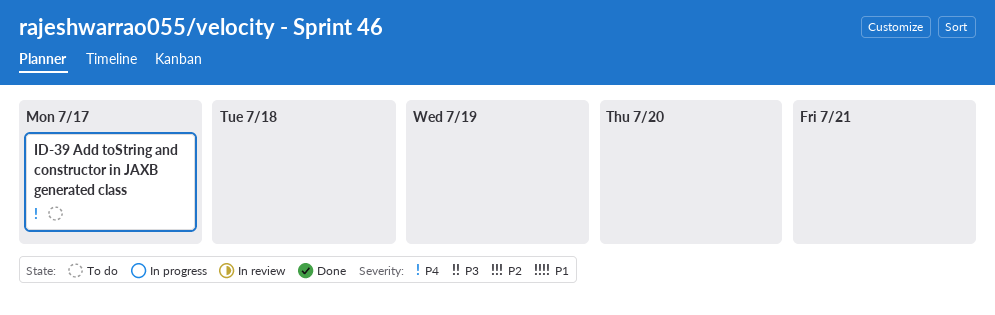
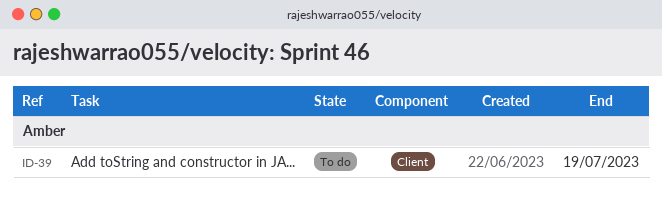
ID-39, due: Jul 17 -> Jul 19

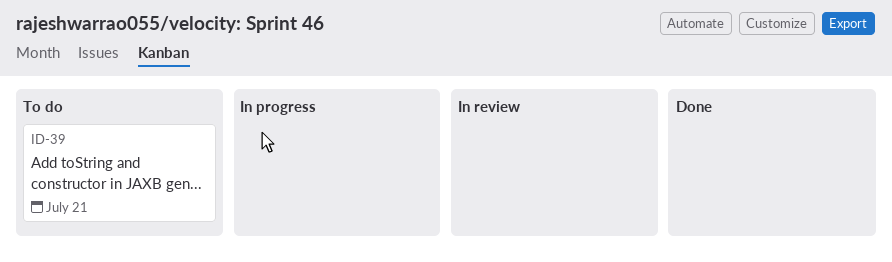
ID-39, due: Jul 19 -> Jul 21

